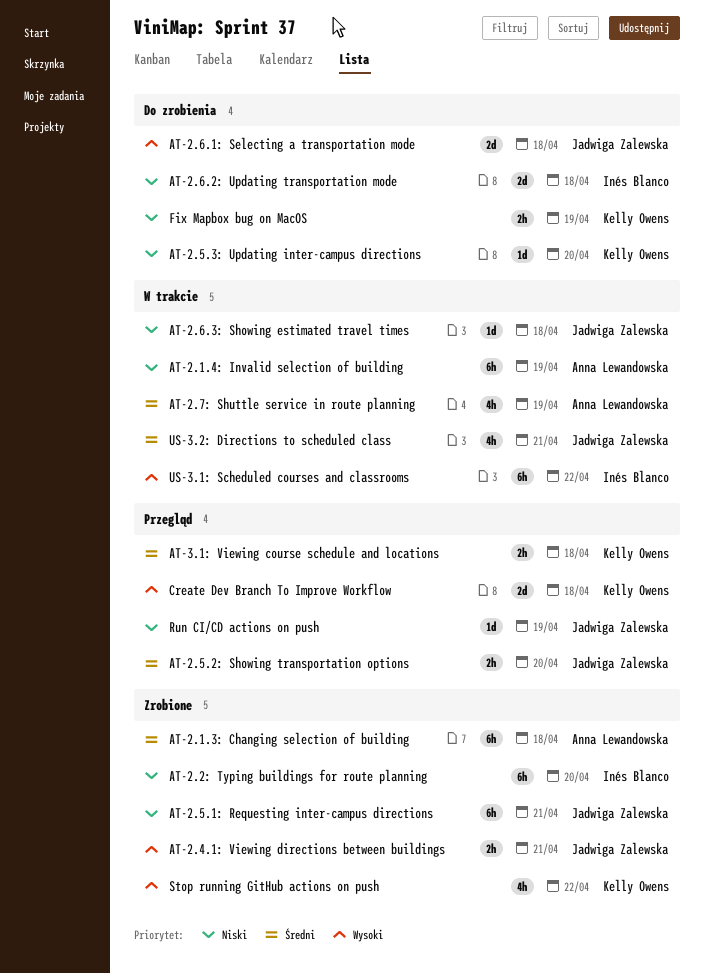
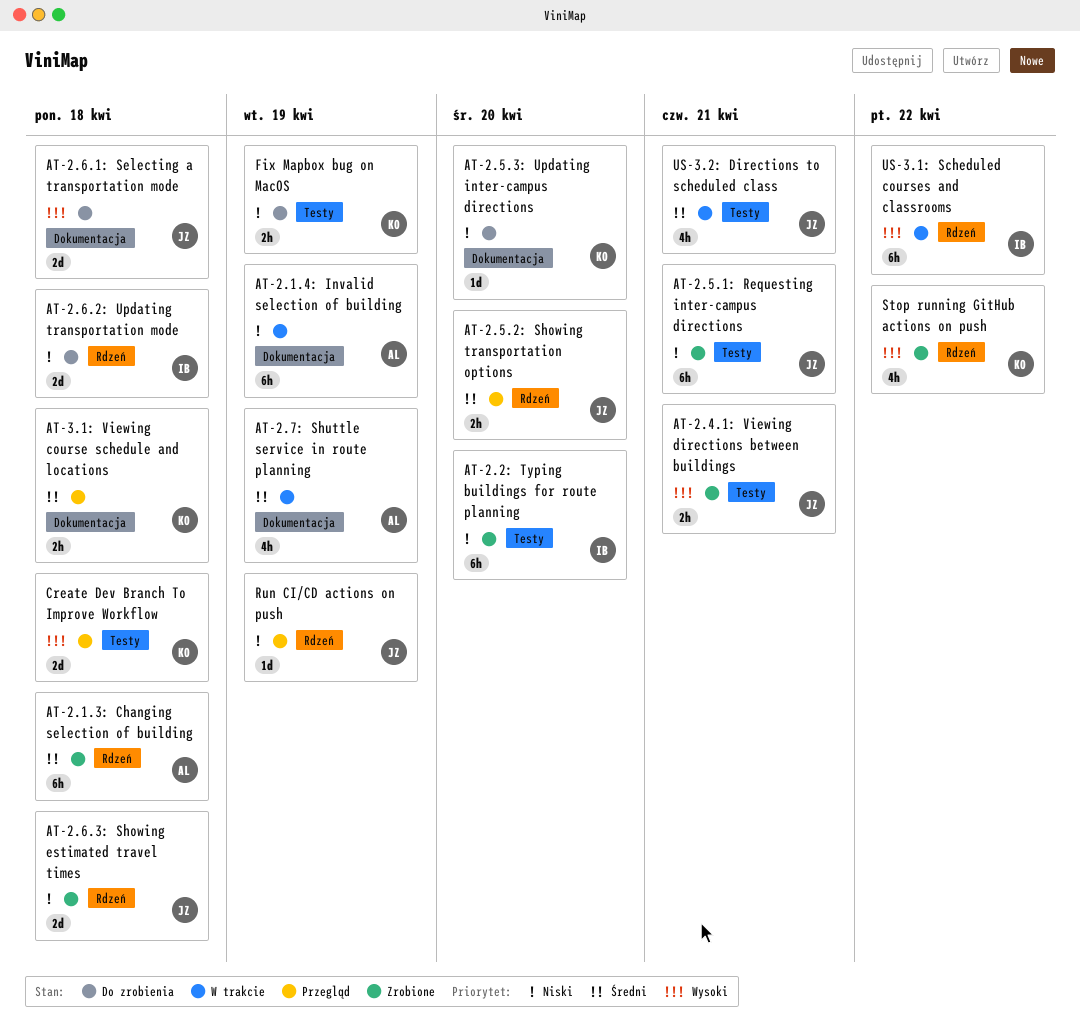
AT-2.6.3: Showing estimated travel times, status: W trakcie -> Zrobione
AT-2.6.3: Showing estimated travel times, estimate: 1d -> 2d

